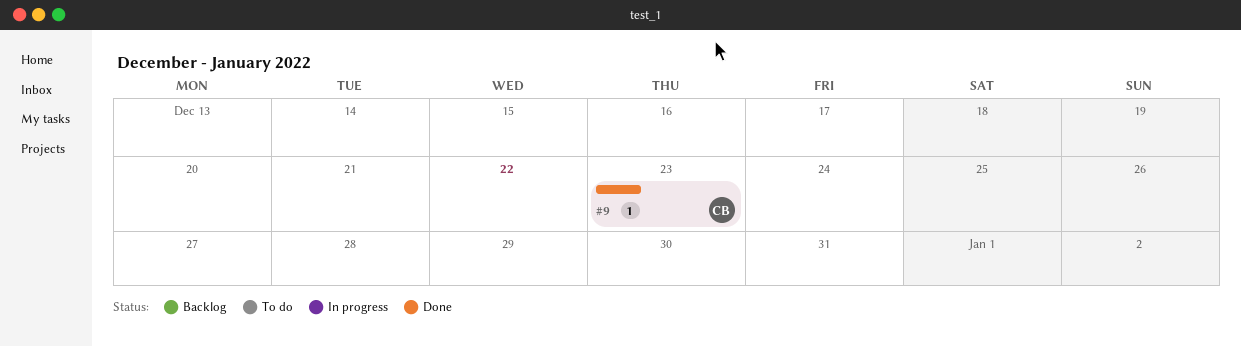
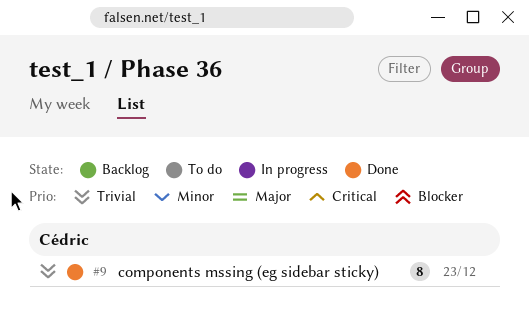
#9, estimate: 1 -> 8

